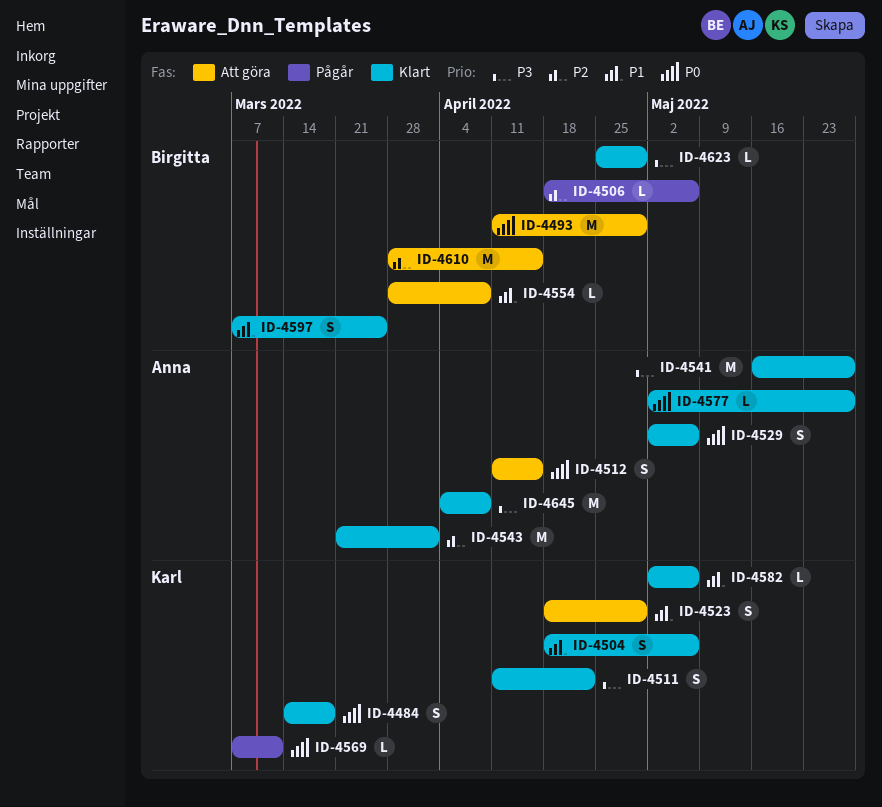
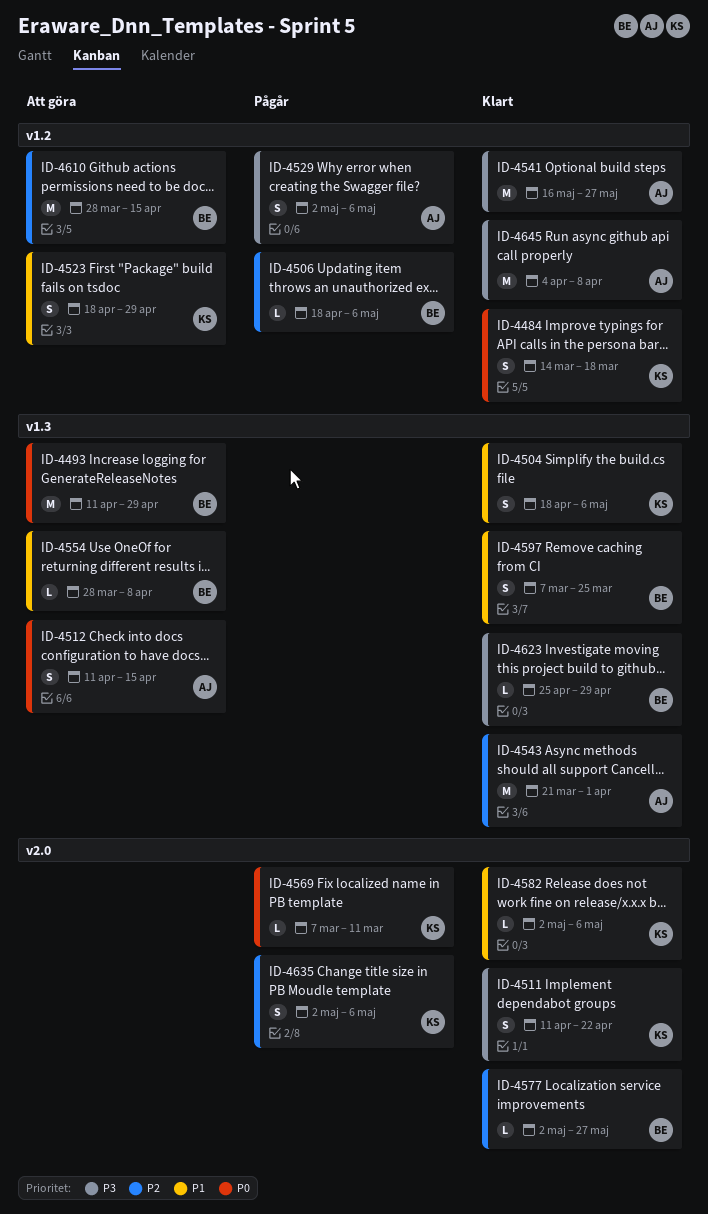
ID-4529, status: Klart -> Pågår
ID-4529, priority: P0 -> P3
ID-4577, owner: Anna -> Birgitta
ID-4577, priority: P0 -> P2
ID-4635: none -> present

